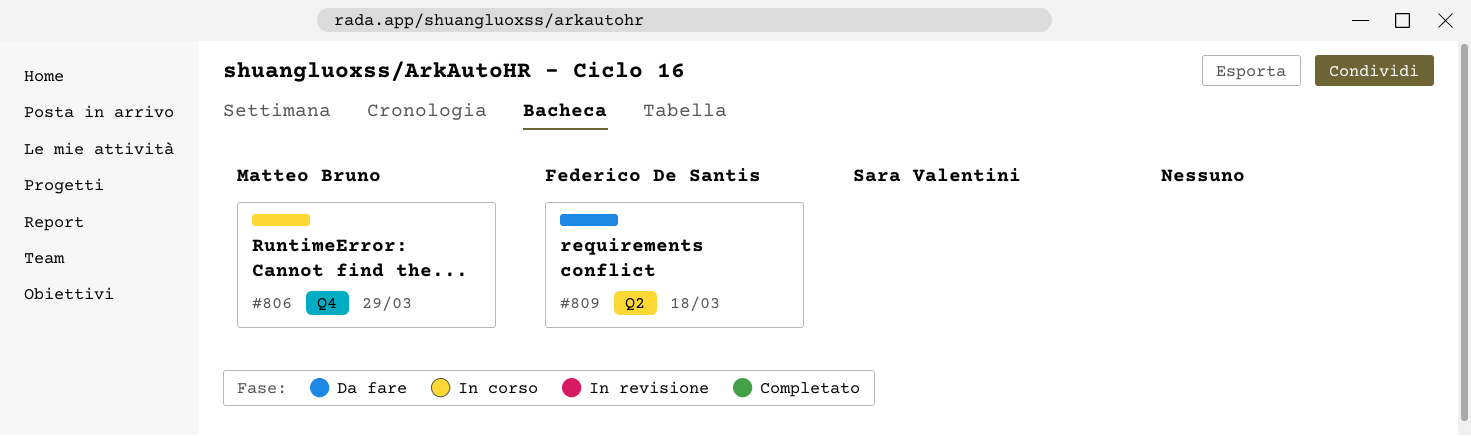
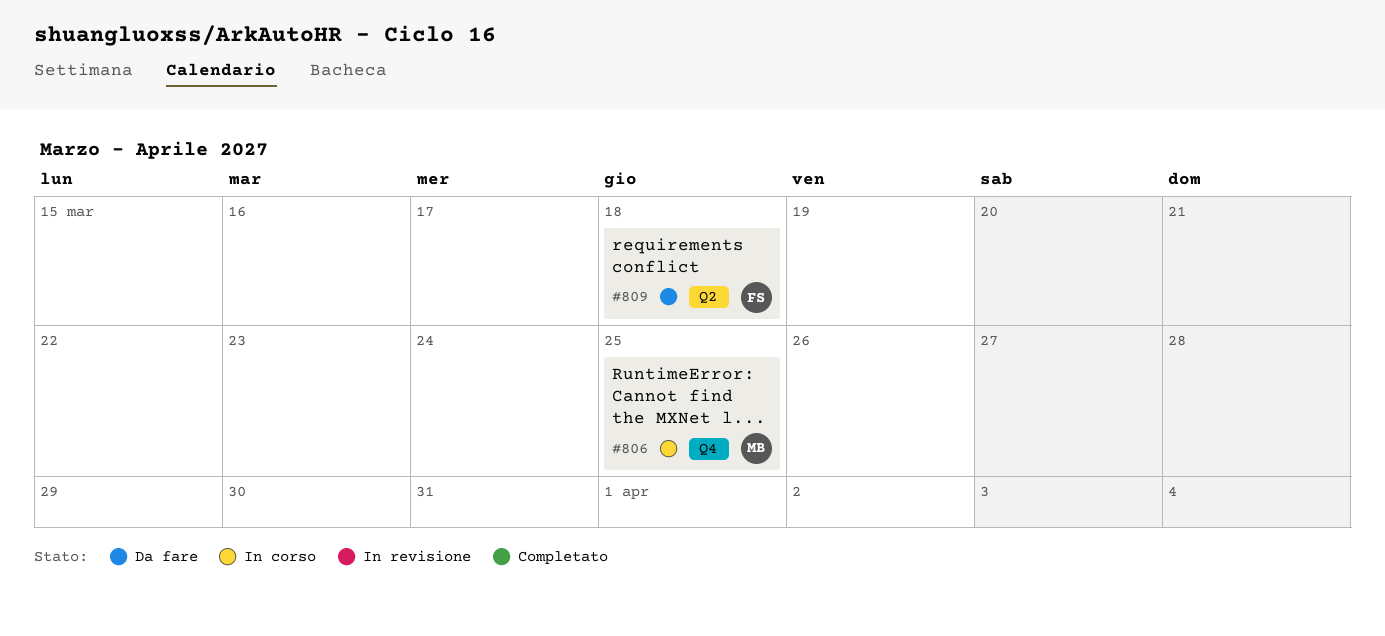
#806, due: Mar 29 -> Mar 25

